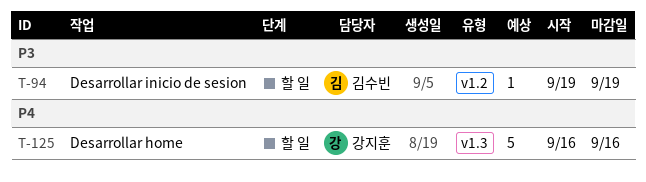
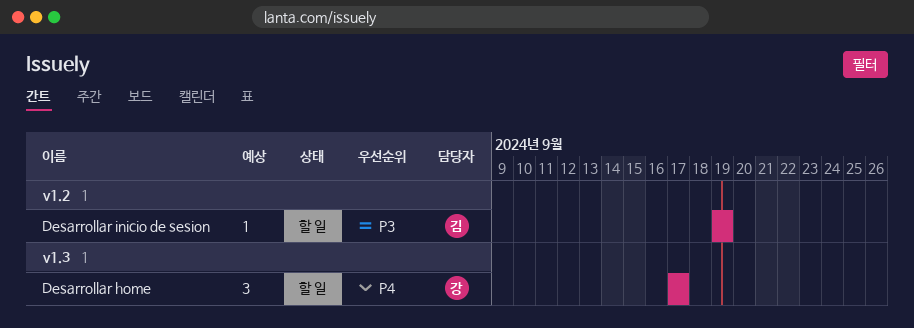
Desarrollar home, estimate: 5 -> 3
Desarrollar home, start: Sep 16 -> Sep 17
Desarrollar home, due: Sep 16 -> Sep 17

